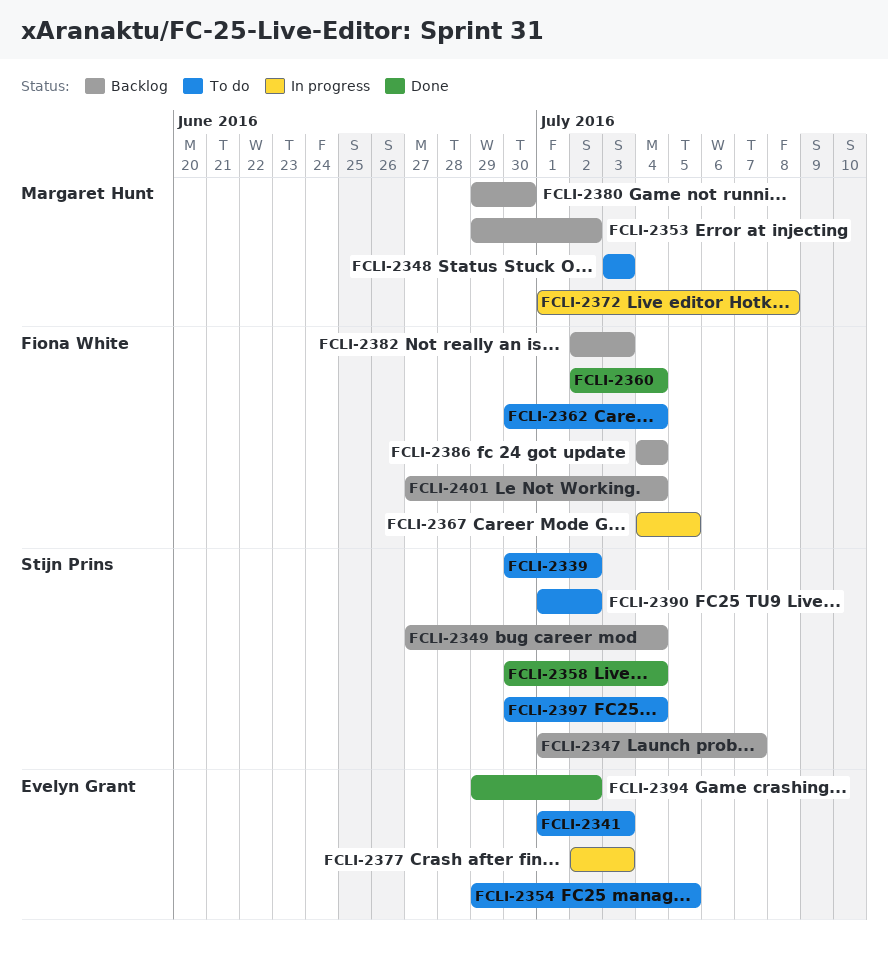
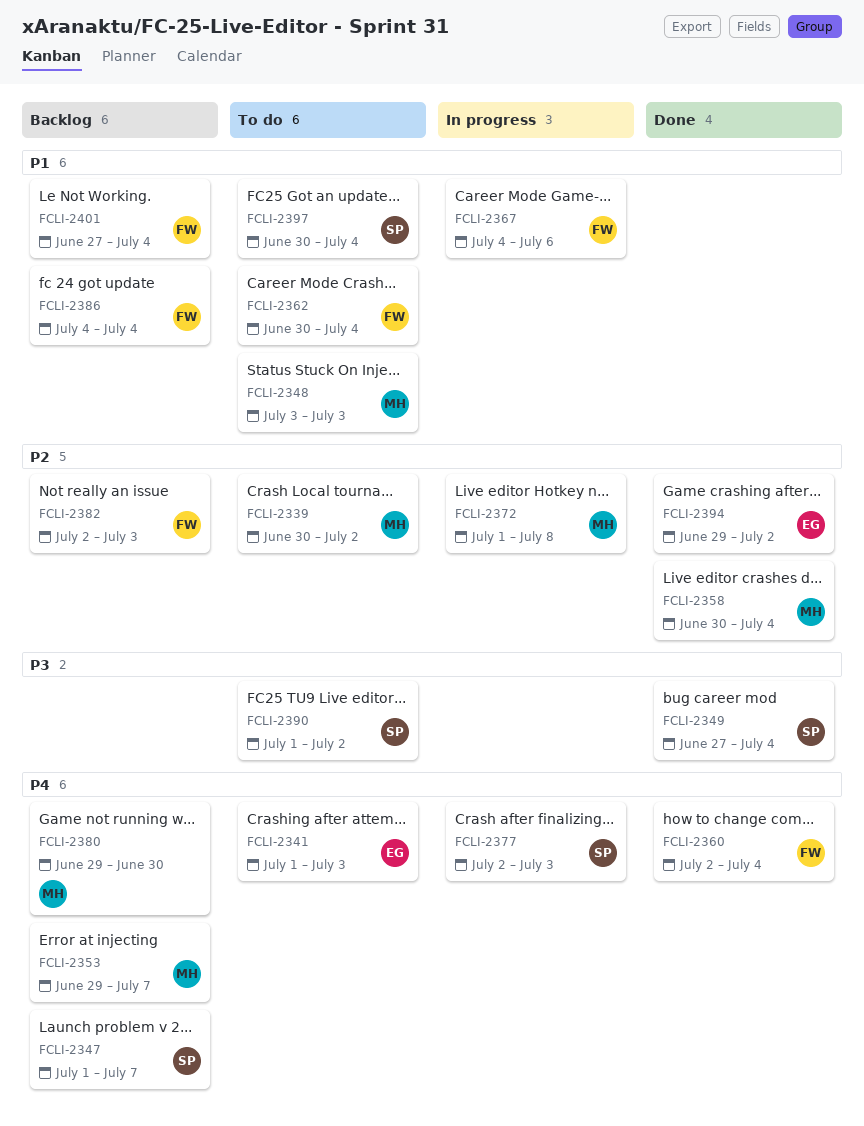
FCLI-2339, owner: Stijn Prins -> Margaret Hunt
FCLI-2349, status: Backlog -> Done
FCLI-2353, due: Jul 2 -> Jul 7
FCLI-2354: present -> none
FCLI-2358, owner: Stijn Prins -> Margaret Hunt
FCLI-2367, due: Jul 5 -> Jul 6
FCLI-2377, owner: Evelyn Grant -> Stijn Prins

